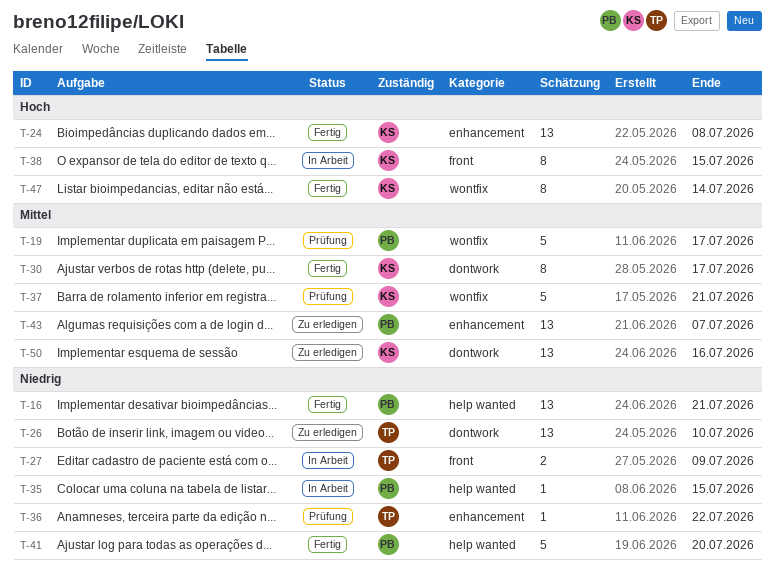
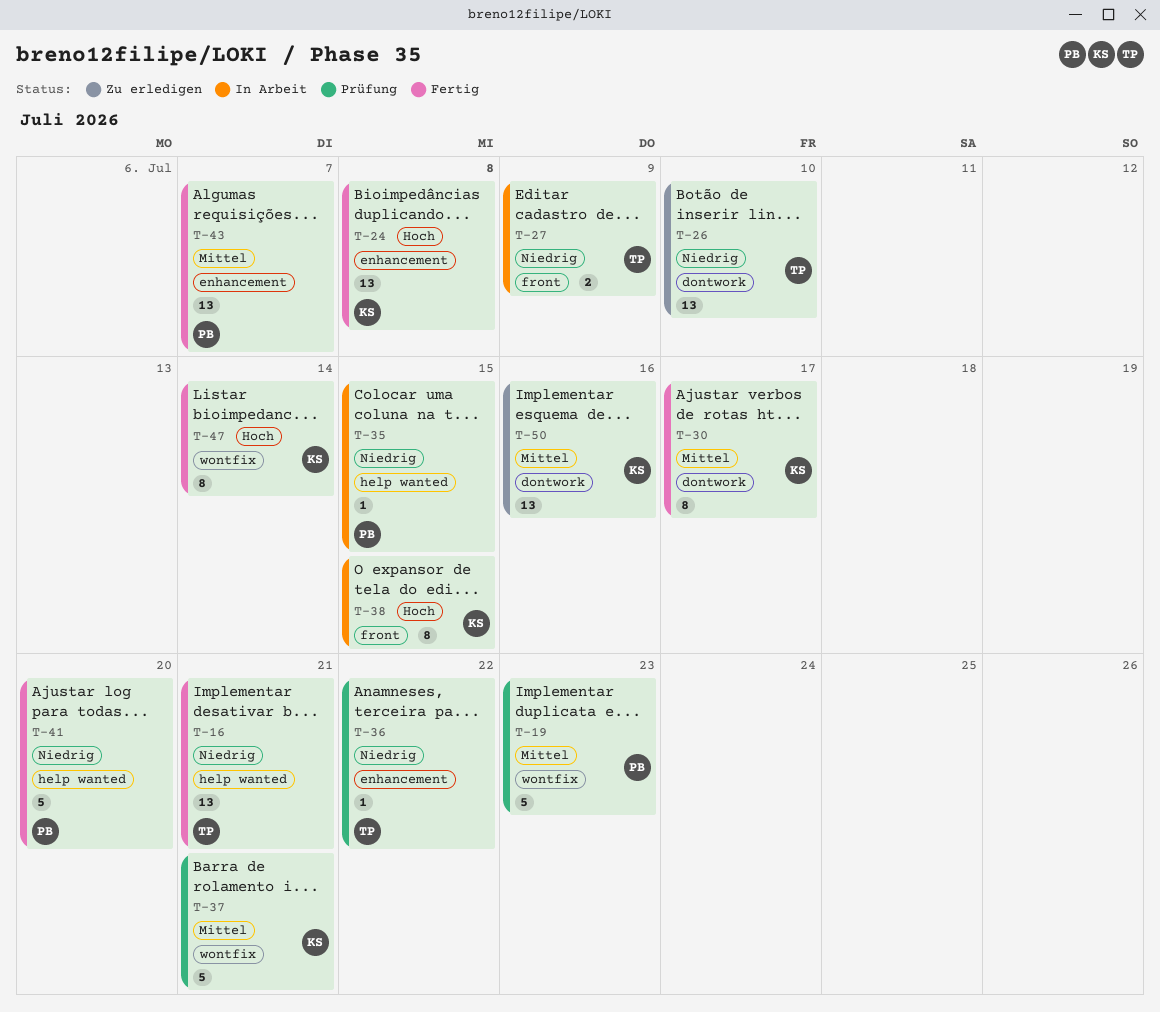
T-16, owner: PB -> TP
T-19, due: Jul 17 -> Jul 23
T-43, status: Zu erledigen -> Fertig

